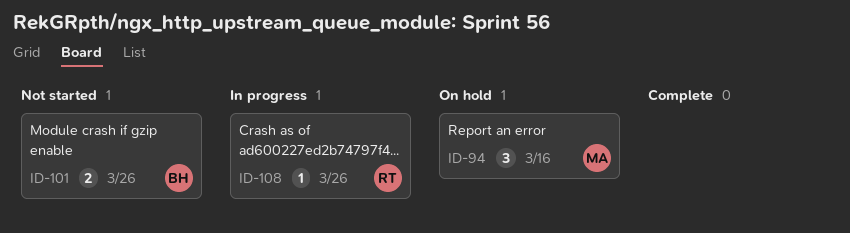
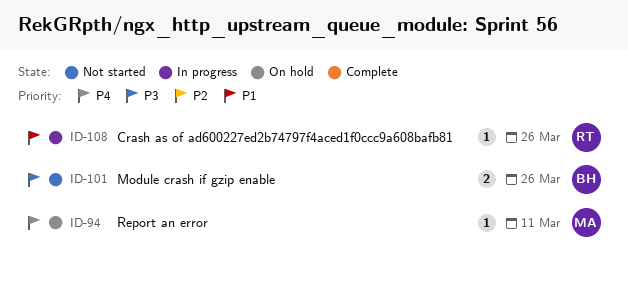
ID-94, estimate: 3 -> 1
ID-94, due: Mar 16 -> Mar 11

